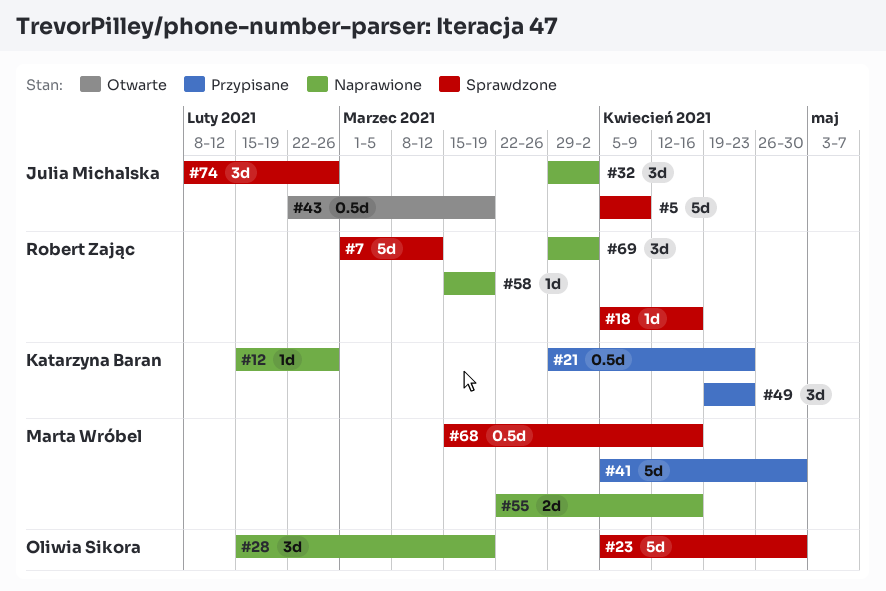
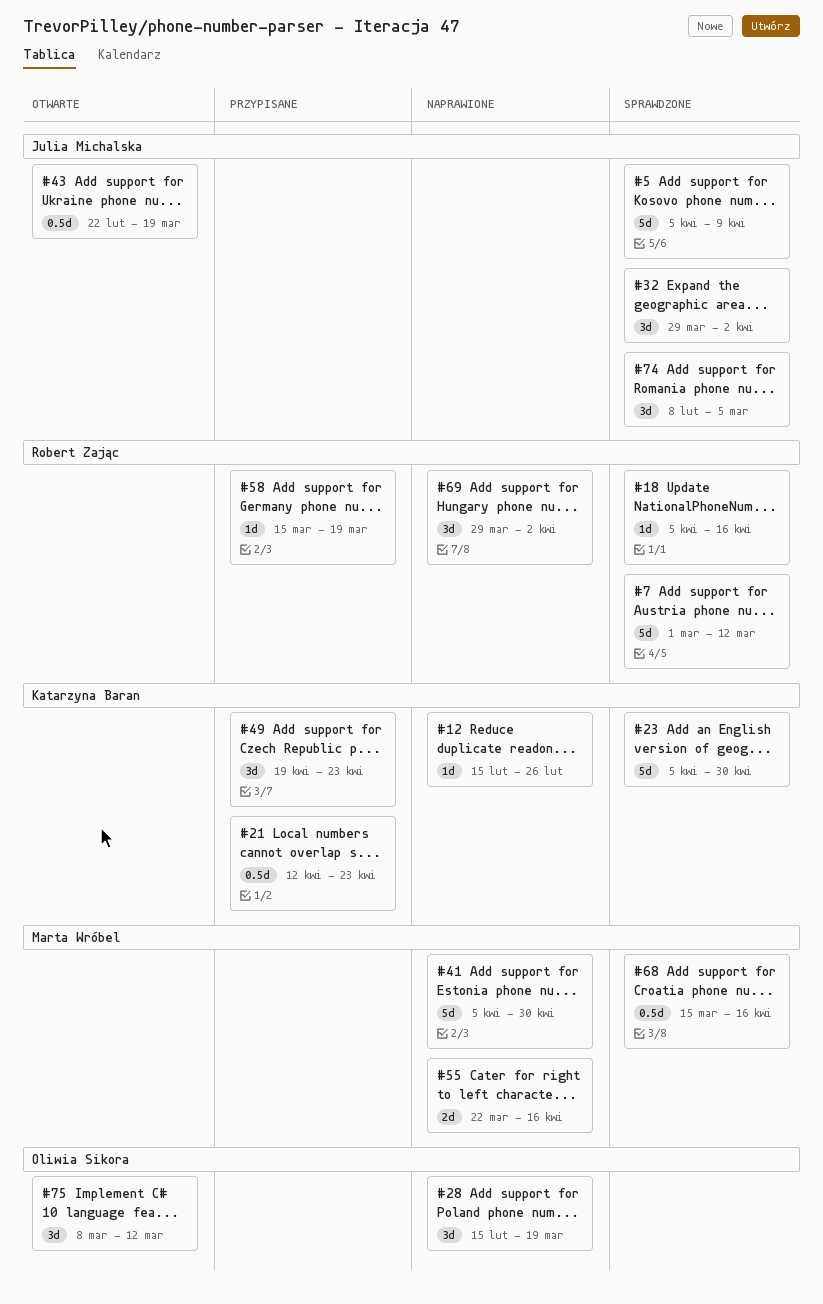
#21, start: Mar 29 -> Apr 12
#23, owner: Oliwia Sikora -> Katarzyna Baran
#32, status: Naprawione -> Sprawdzone
#41, status: Przypisane -> Naprawione
#58, status: Naprawione -> Przypisane
#74, due: Feb 26 -> Mar 5
#75: none -> present

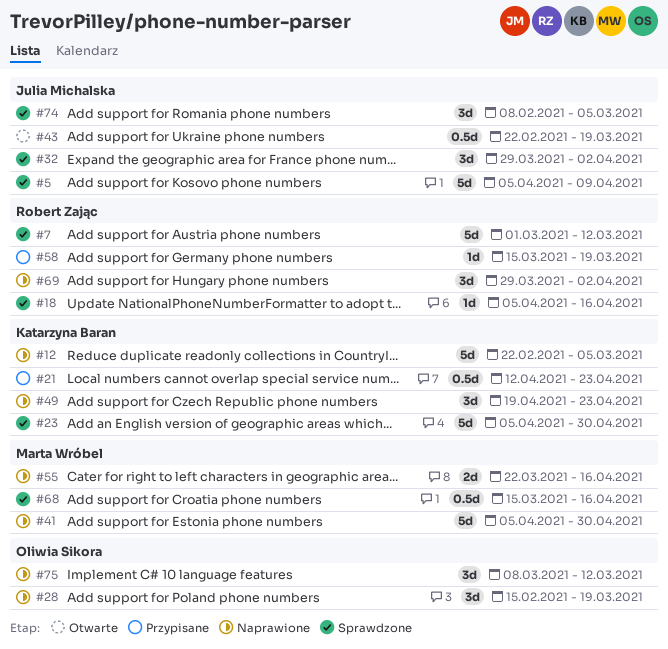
#12, estimate: 1d -> 5d
#12, start: Feb 15 -> Feb 22
#12, due: Feb 26 -> Mar 5
#49, status: Przypisane -> Naprawione
#75, status: Otwarte -> Naprawione

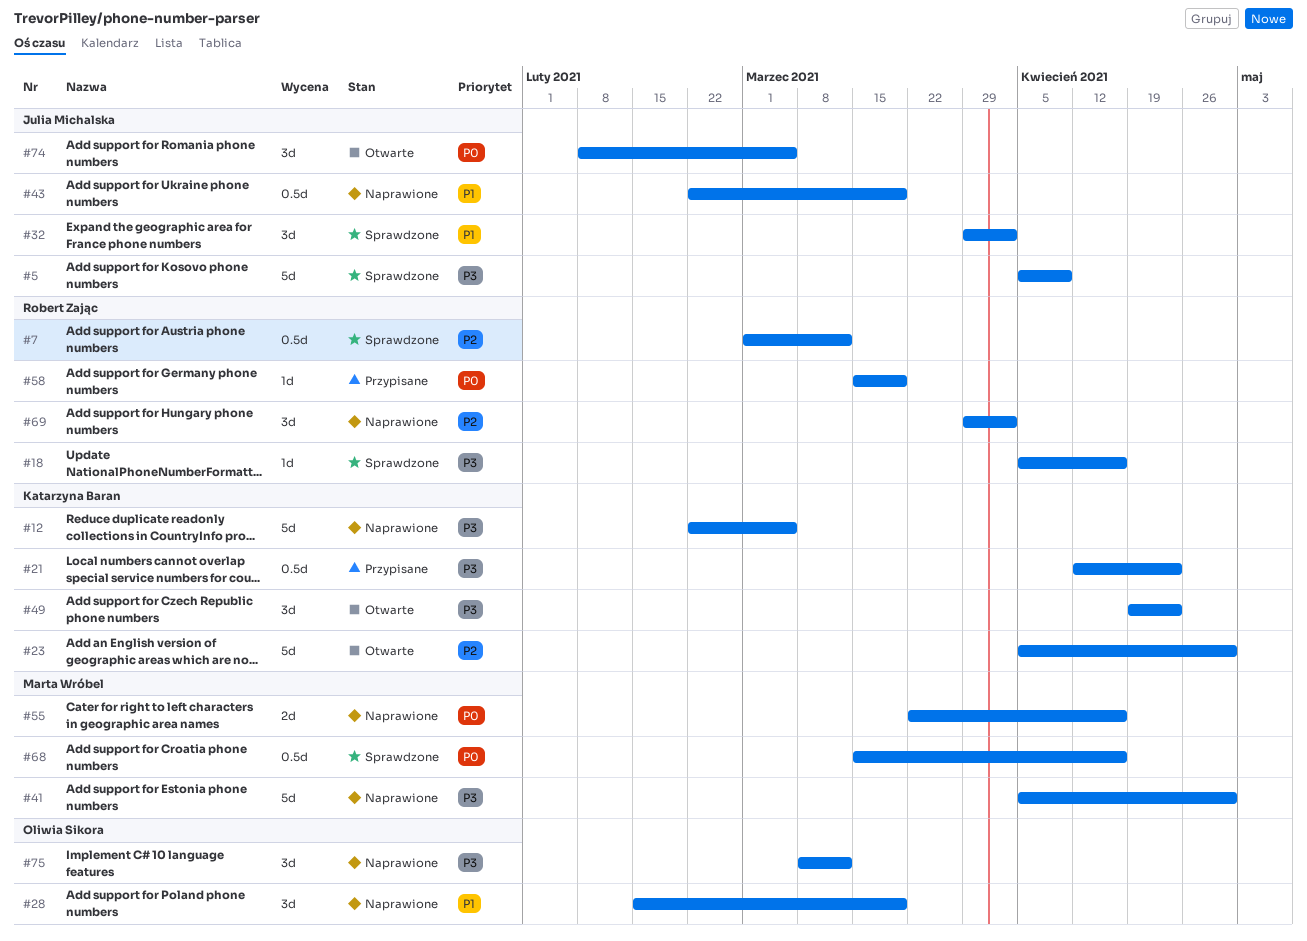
#7, estimate: 5d -> 0.5d
#23, status: Sprawdzone -> Otwarte
#43, status: Otwarte -> Naprawione
#49, status: Naprawione -> Otwarte
#74, status: Sprawdzone -> Otwarte

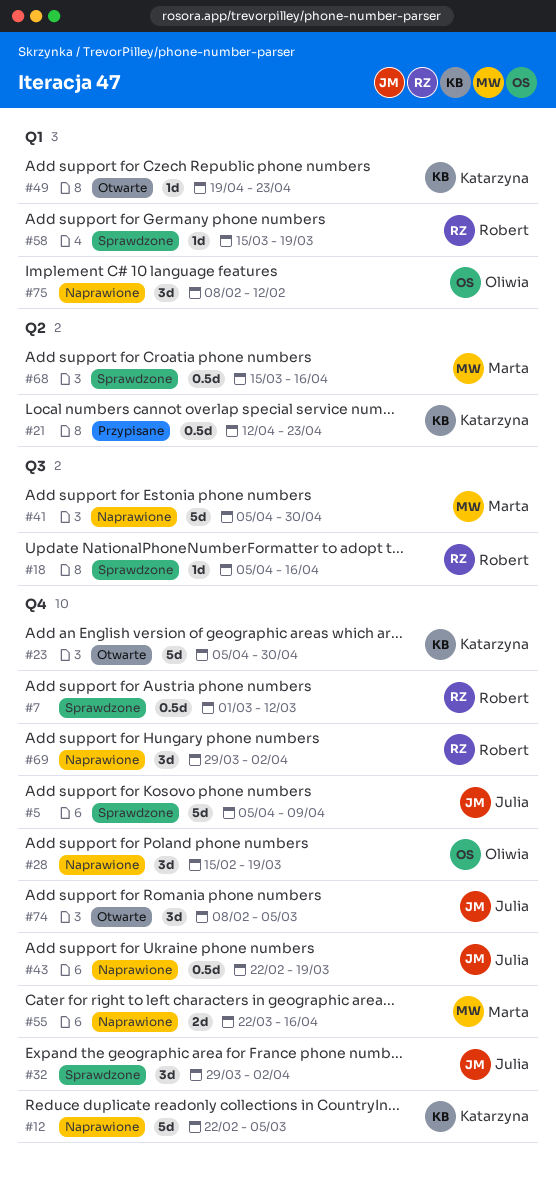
#49, estimate: 3d -> 1d
#58, status: Przypisane -> Sprawdzone
#75, start: Mar 8 -> Feb 8
#75, due: Mar 12 -> Feb 12

